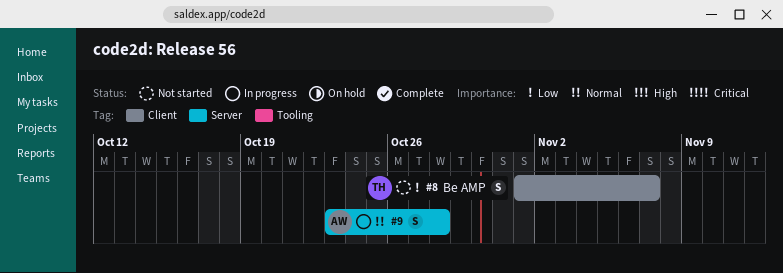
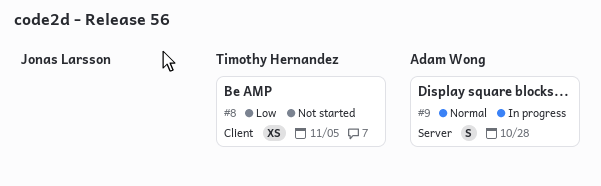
#8, estimate: S -> XS
#8, due: Nov 7 -> Nov 5

